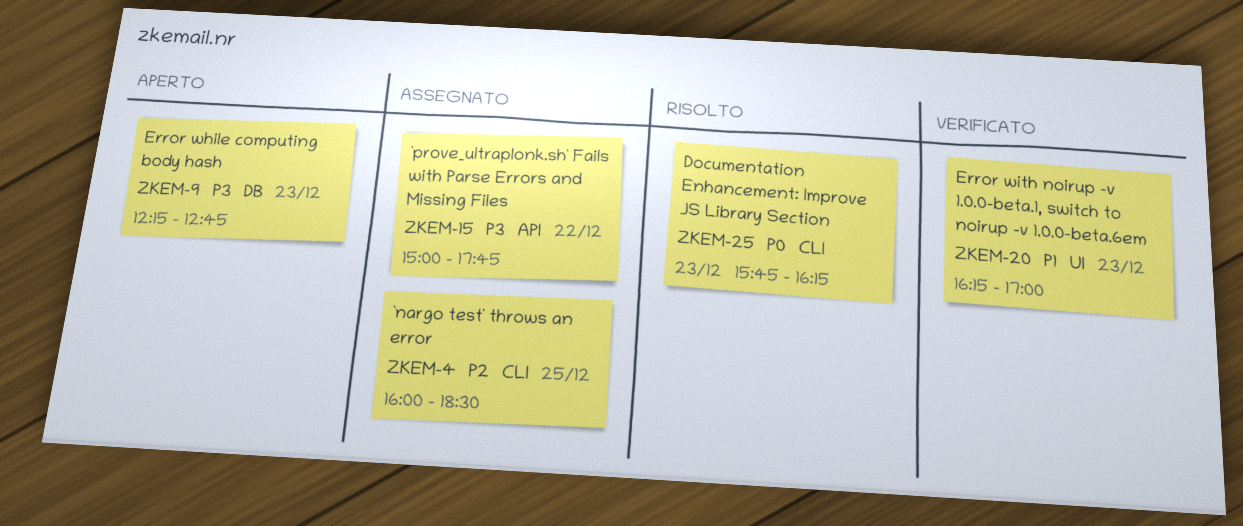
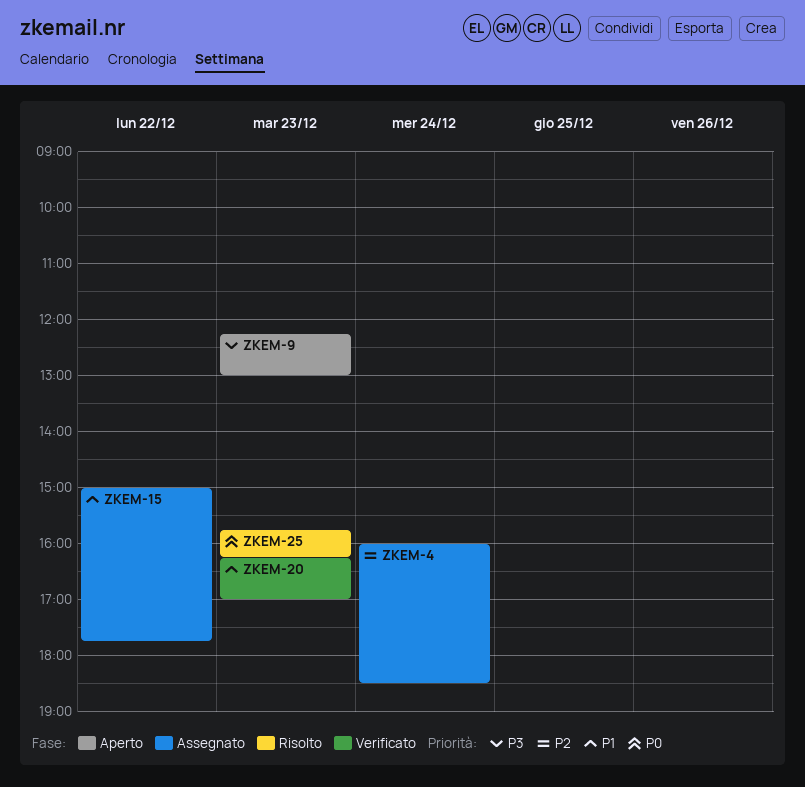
ZKEM-4, day: Dec 25 -> Dec 24
ZKEM-9, ends: 12:45 -> 13:00
ZKEM-15, priority: P3 -> P1

